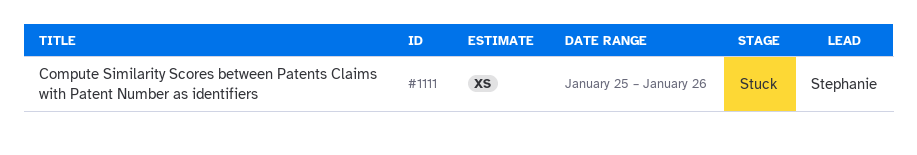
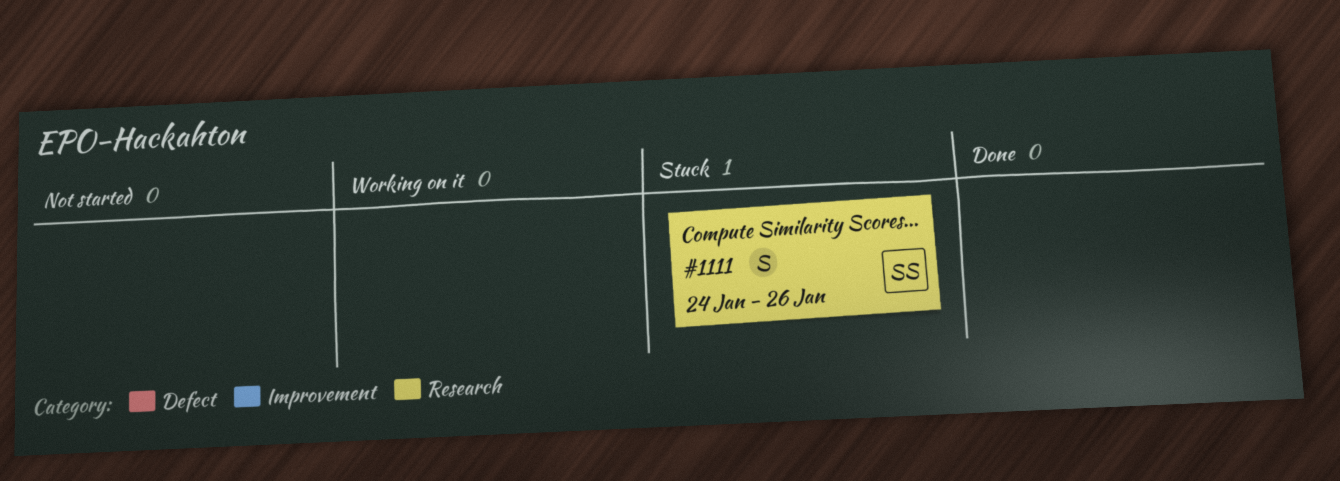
#1111, estimate: XS -> S
#1111, start: Jan 25 -> Jan 24

